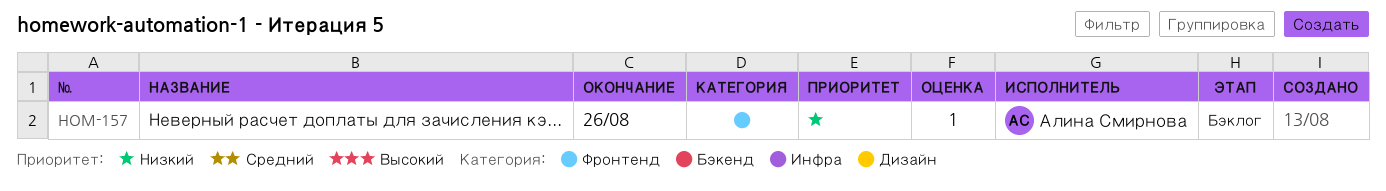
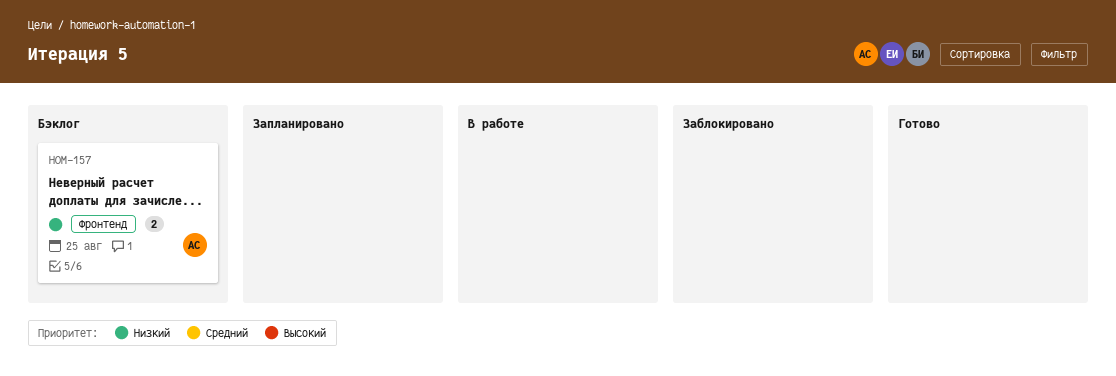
HOM-157, estimate: 1 -> 2
HOM-157, due: Aug 26 -> Aug 25

